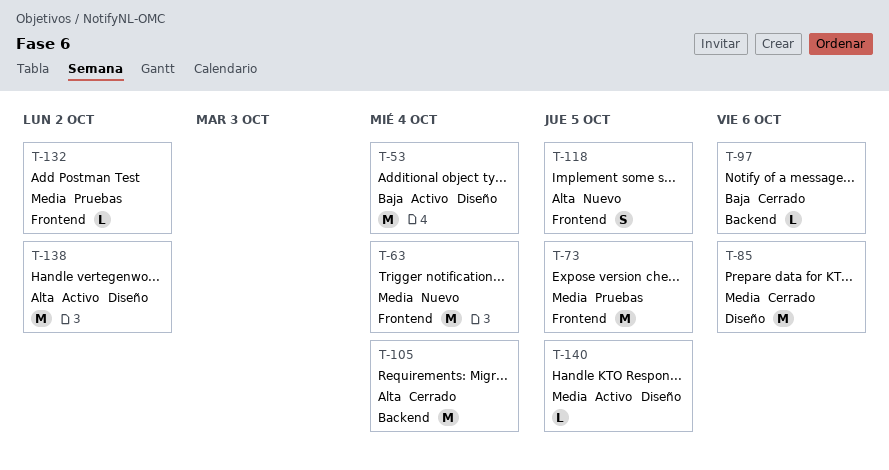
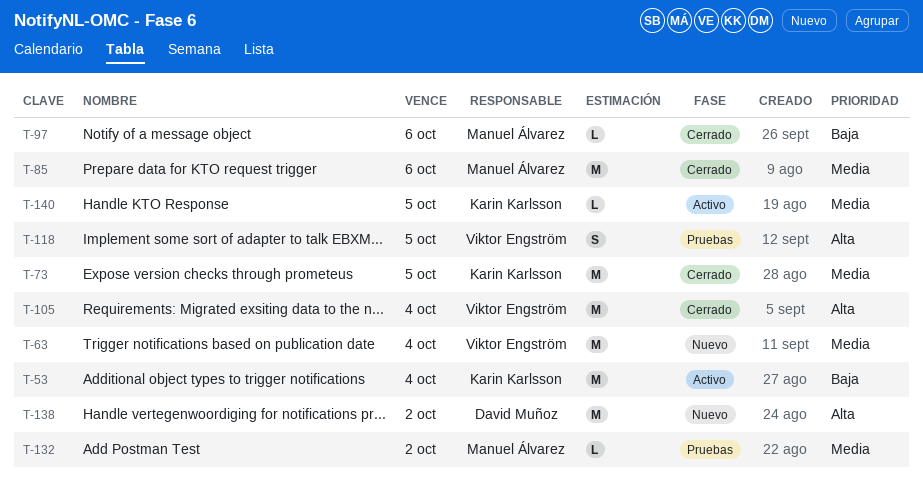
T-73, status: Pruebas -> Cerrado
T-118, status: Nuevo -> Pruebas
T-138, status: Activo -> Nuevo

